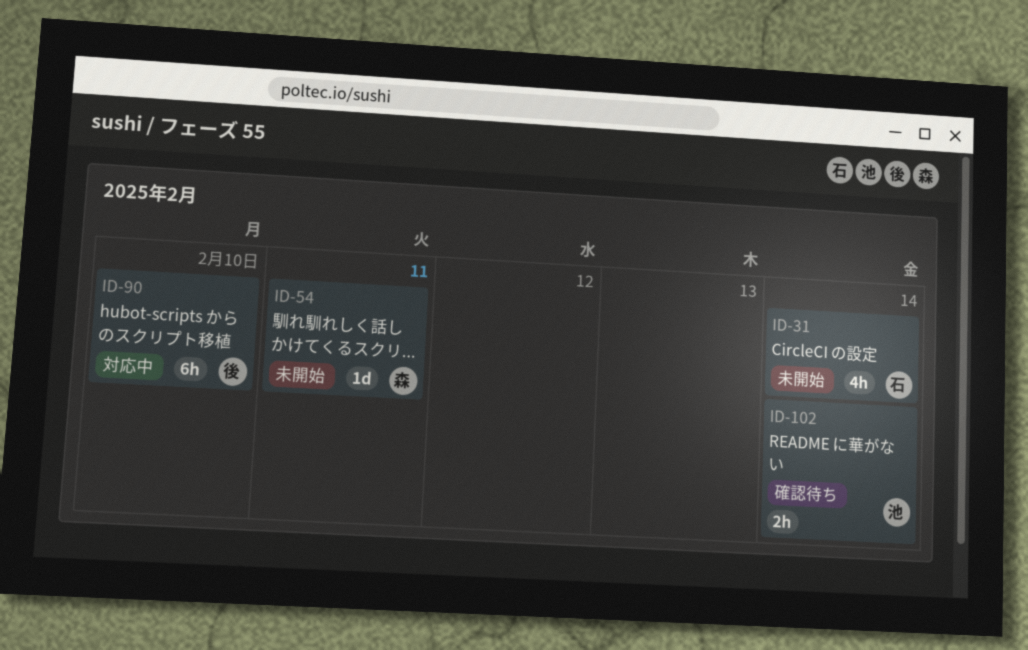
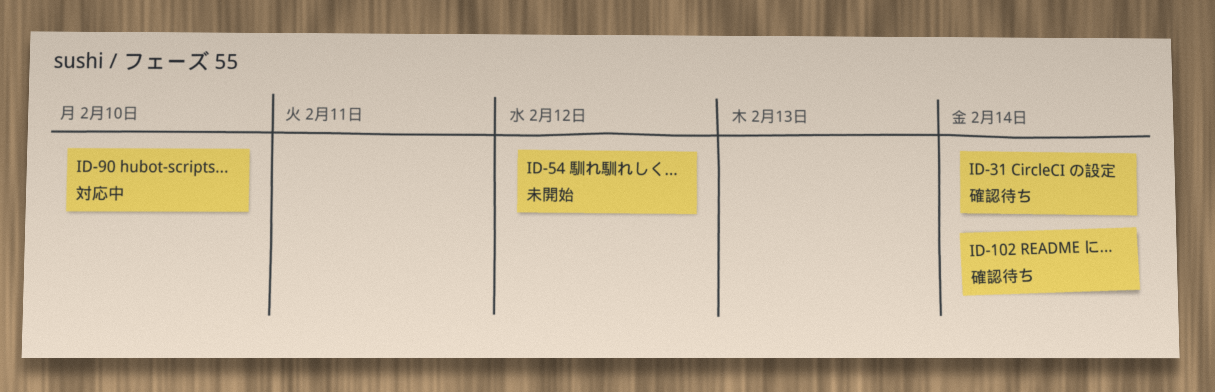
ID-31, status: 未開始 -> 確認待ち
ID-54, due: Feb 11 -> Feb 12

